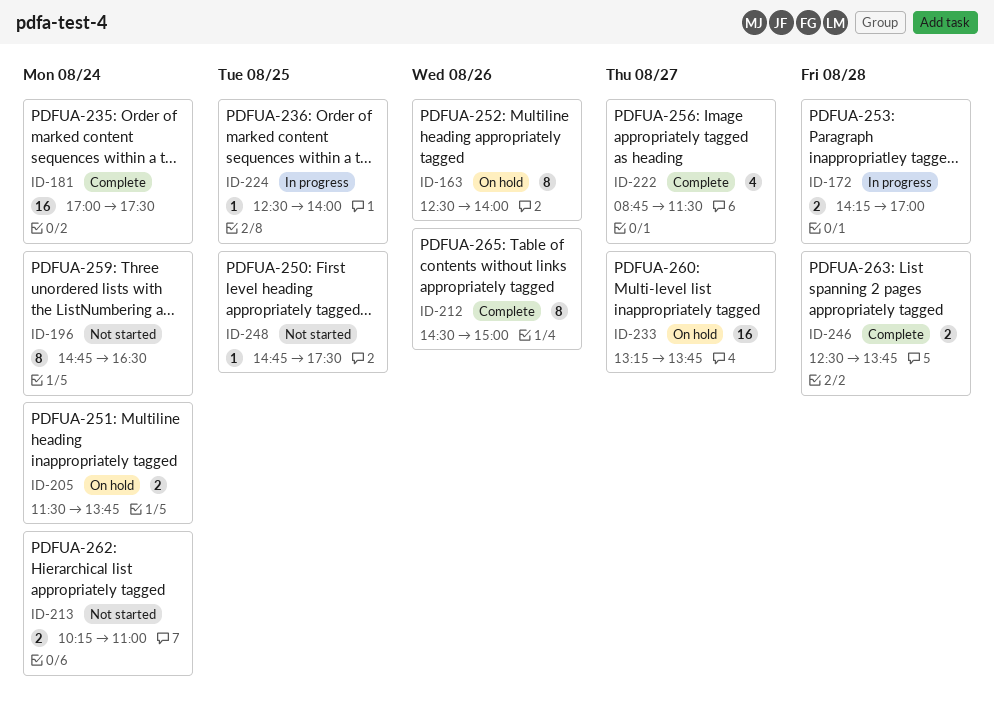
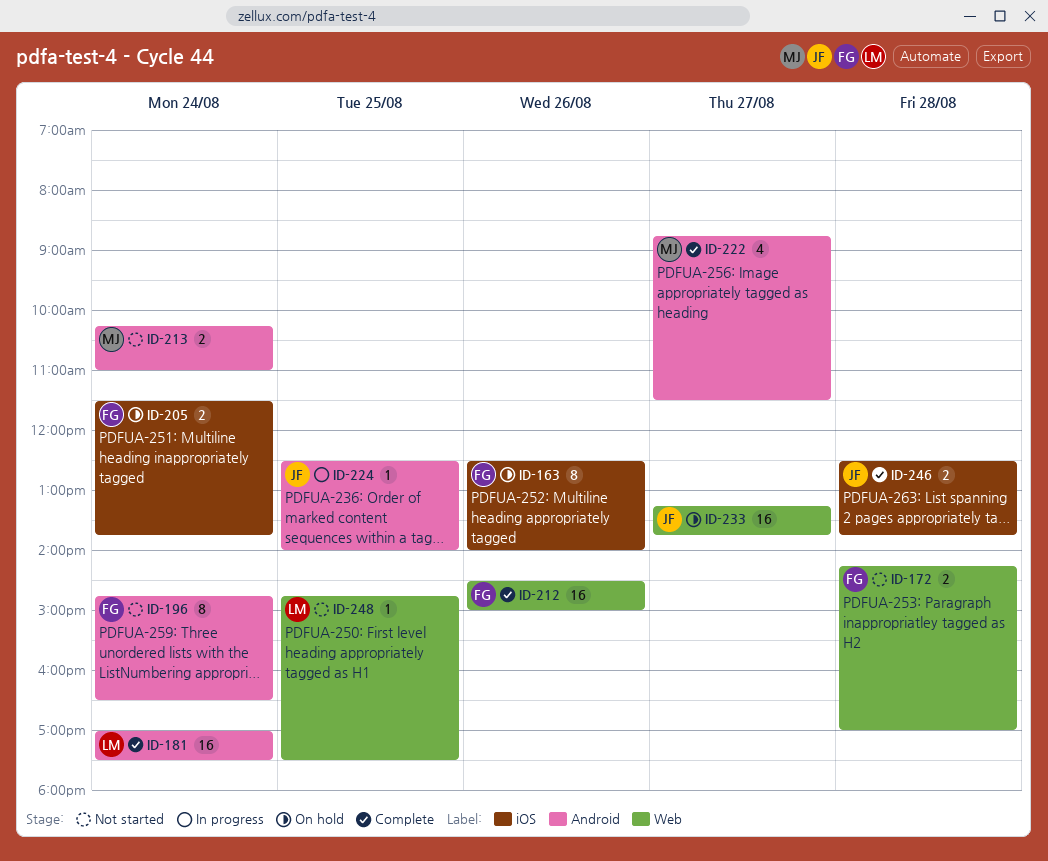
ID-172, status: In progress -> Not started
ID-212, estimate: 8 -> 16

